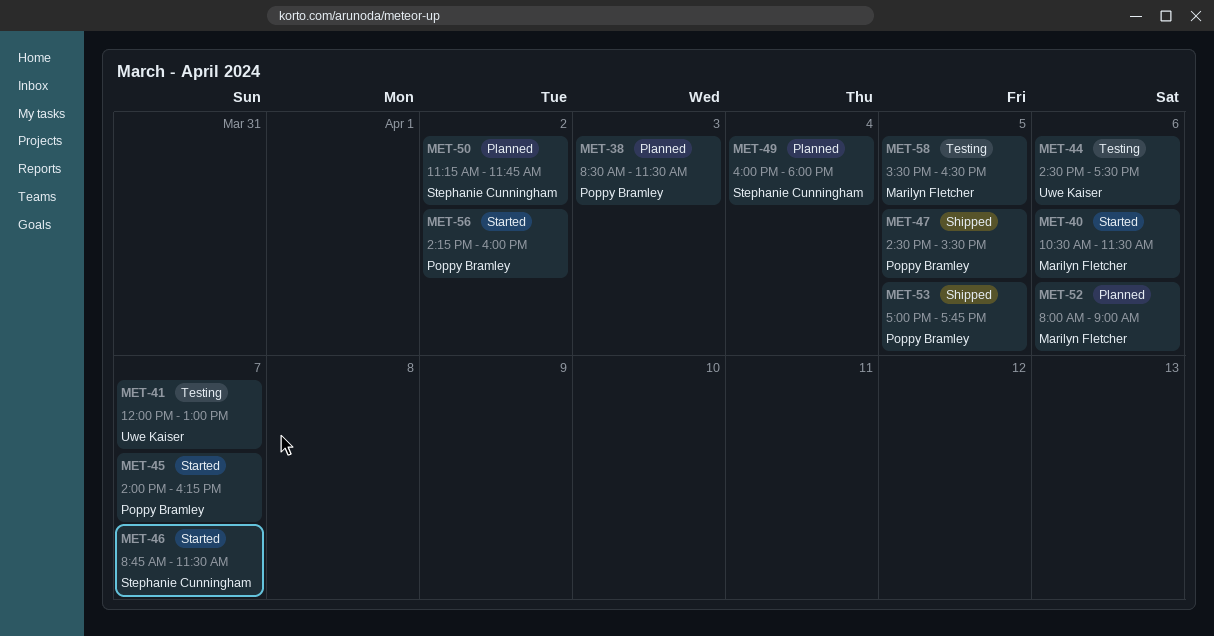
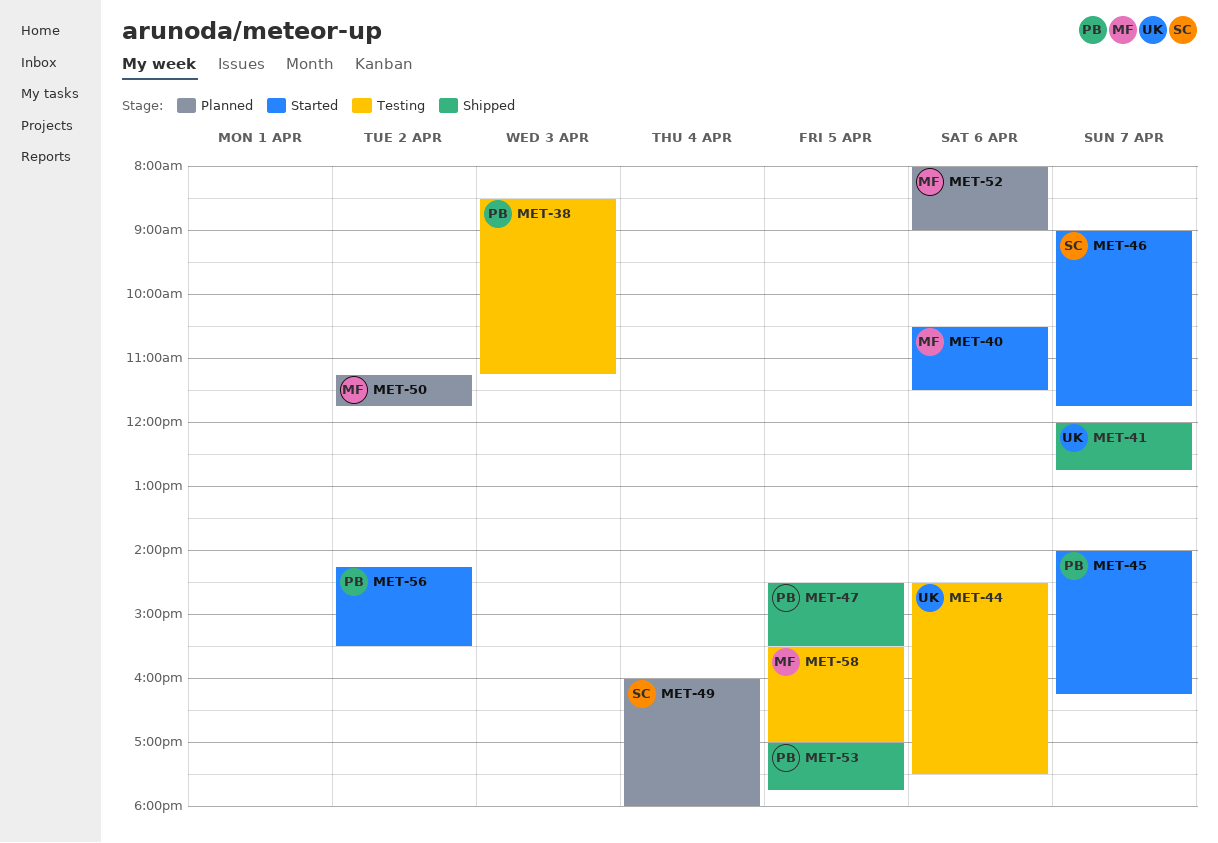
MET-38, status: Planned -> Testing
MET-38, ends: 11:30 -> 11:15
MET-41, status: Testing -> Shipped
MET-41, ends: 13:00 -> 12:45
MET-46, begins: 08:45 -> 09:00
MET-46, ends: 11:30 -> 11:45
MET-50, owner: Stephanie Cunningham -> Marilyn Fletcher
MET-56, ends: 16:00 -> 15:30
MET-58, ends: 16:30 -> 17:00

